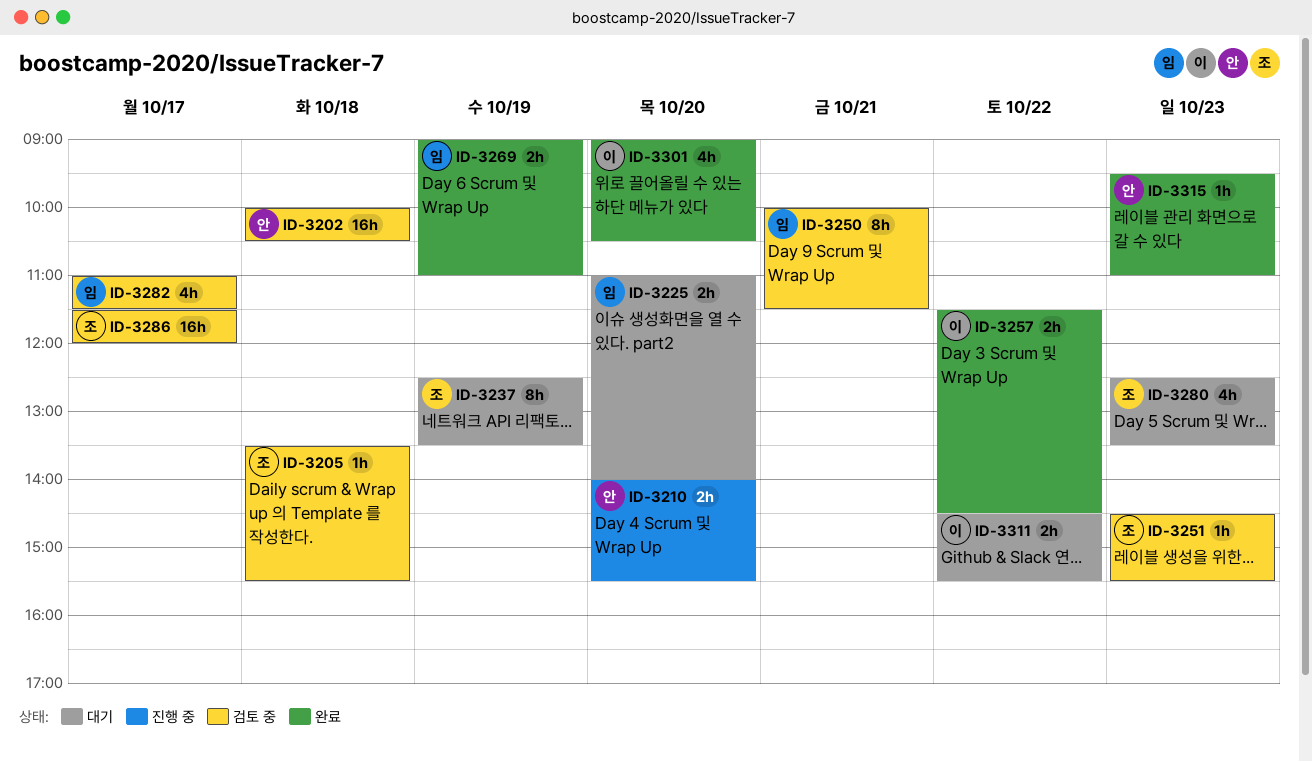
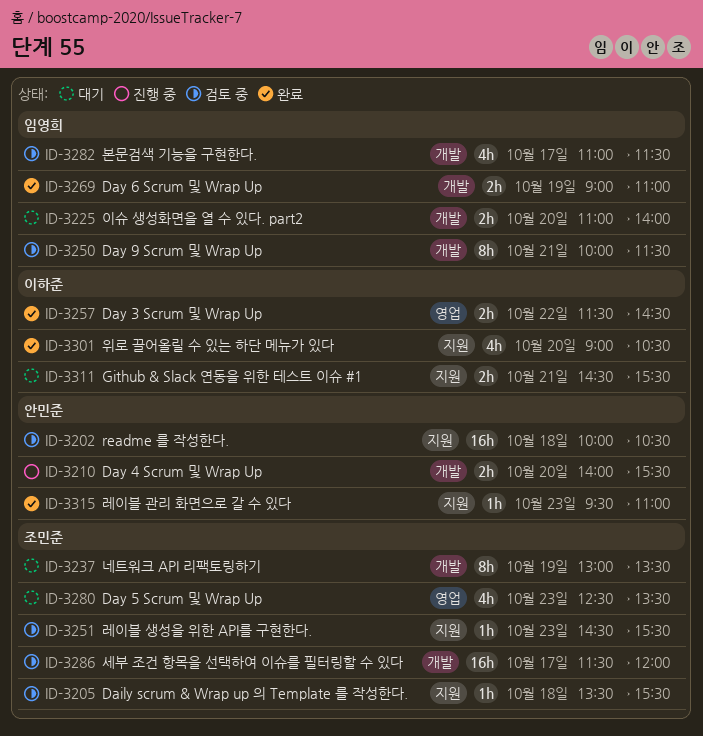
ID-3237, begins: 12:30 -> 13:00
ID-3311, day: Oct 22 -> Oct 21

